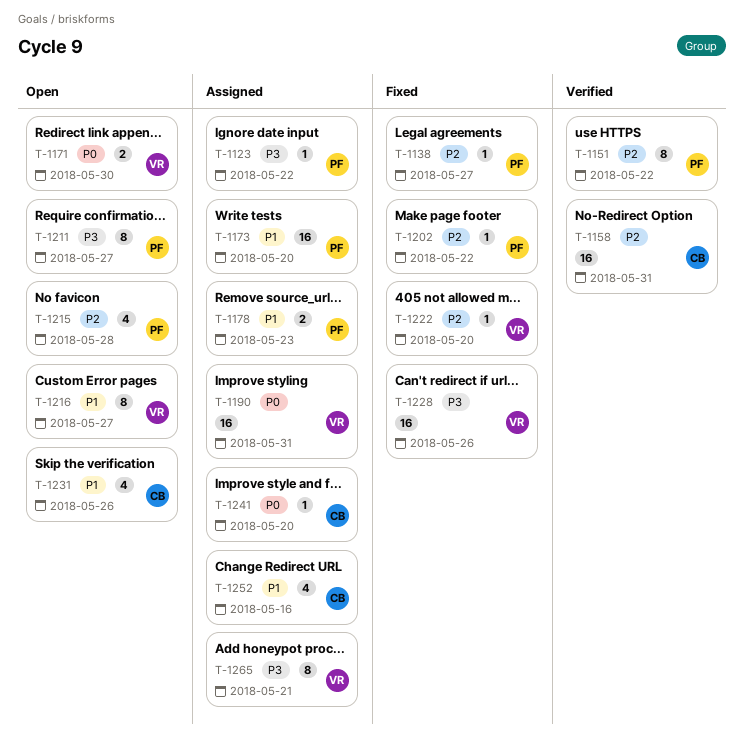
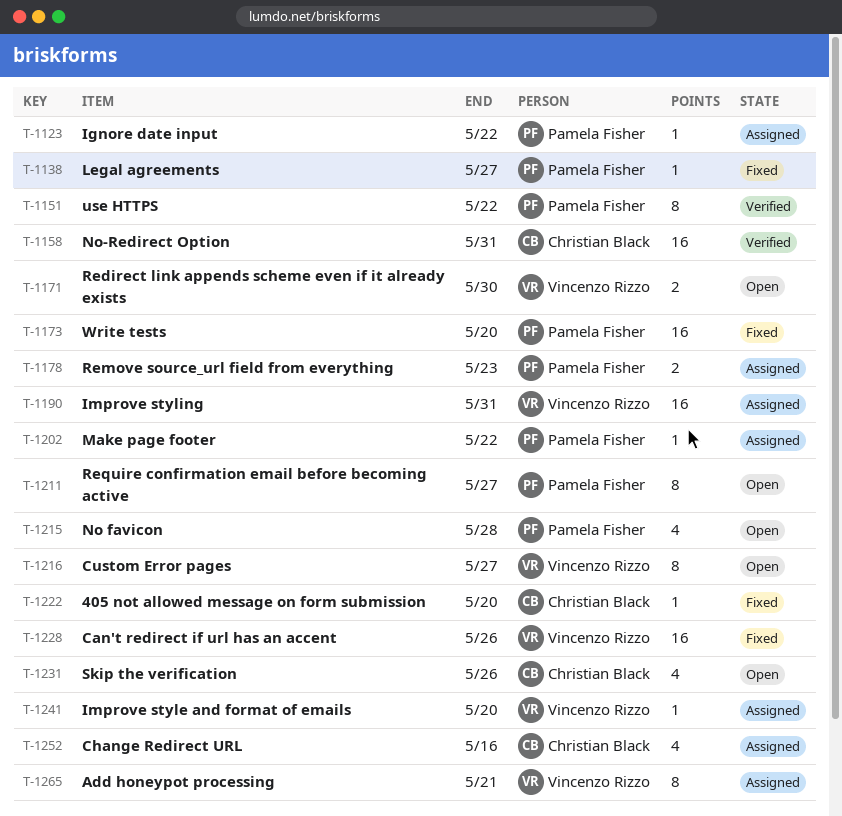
T-1173, status: Assigned -> Fixed
T-1202, status: Fixed -> Assigned
T-1222, owner: Vincenzo Rizzo -> Christian Black
T-1241, owner: Christian Black -> Vincenzo Rizzo

